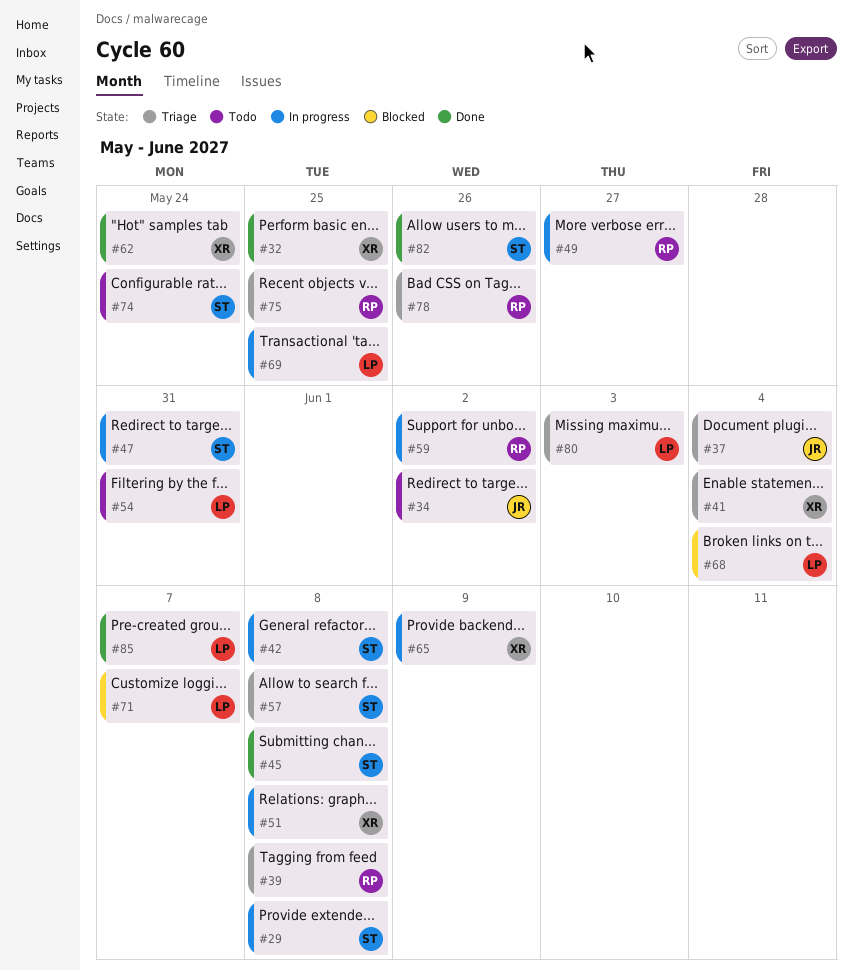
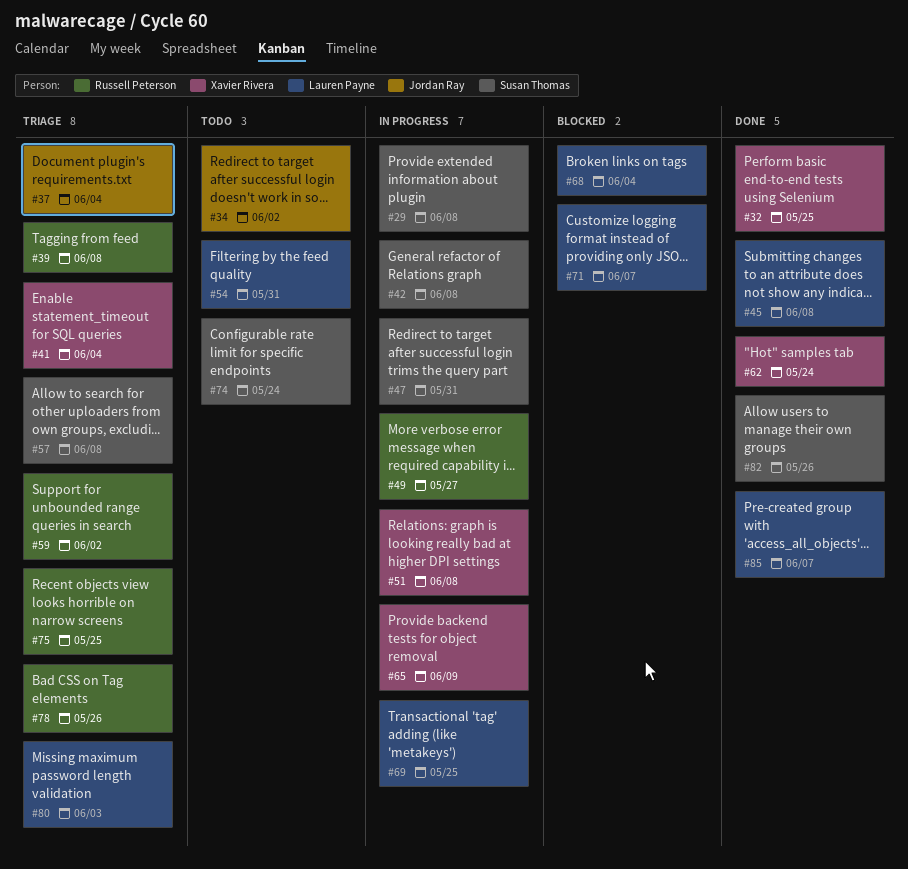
#45, owner: Susan Thomas -> Lauren Payne
#59, status: In progress -> Triage

